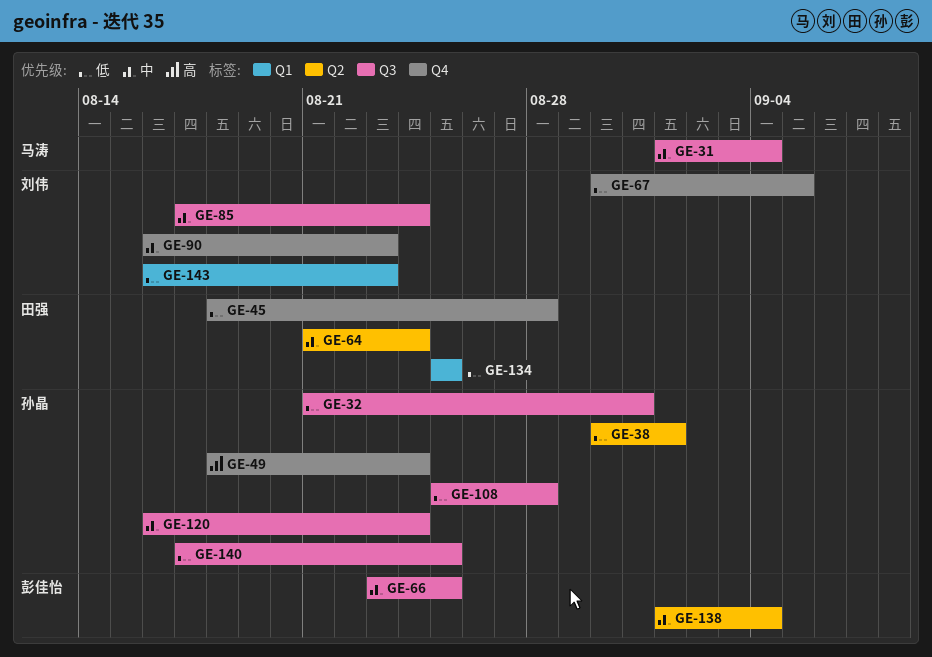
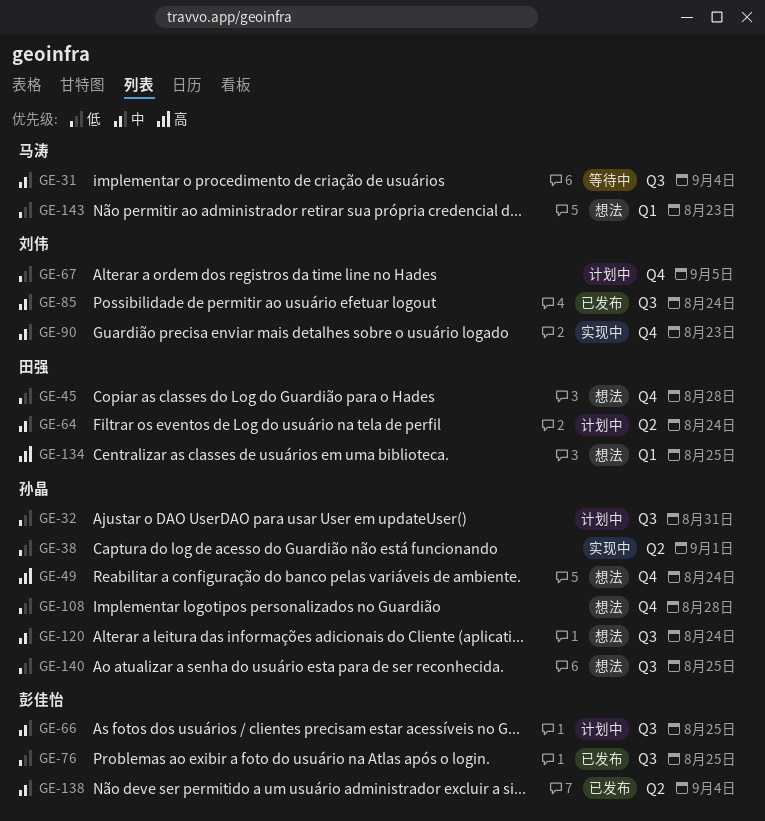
GE-76: none -> present
GE-108, label: Q3 -> Q4
GE-134, priority: 低 -> 高
GE-143, owner: 刘伟 -> 马涛

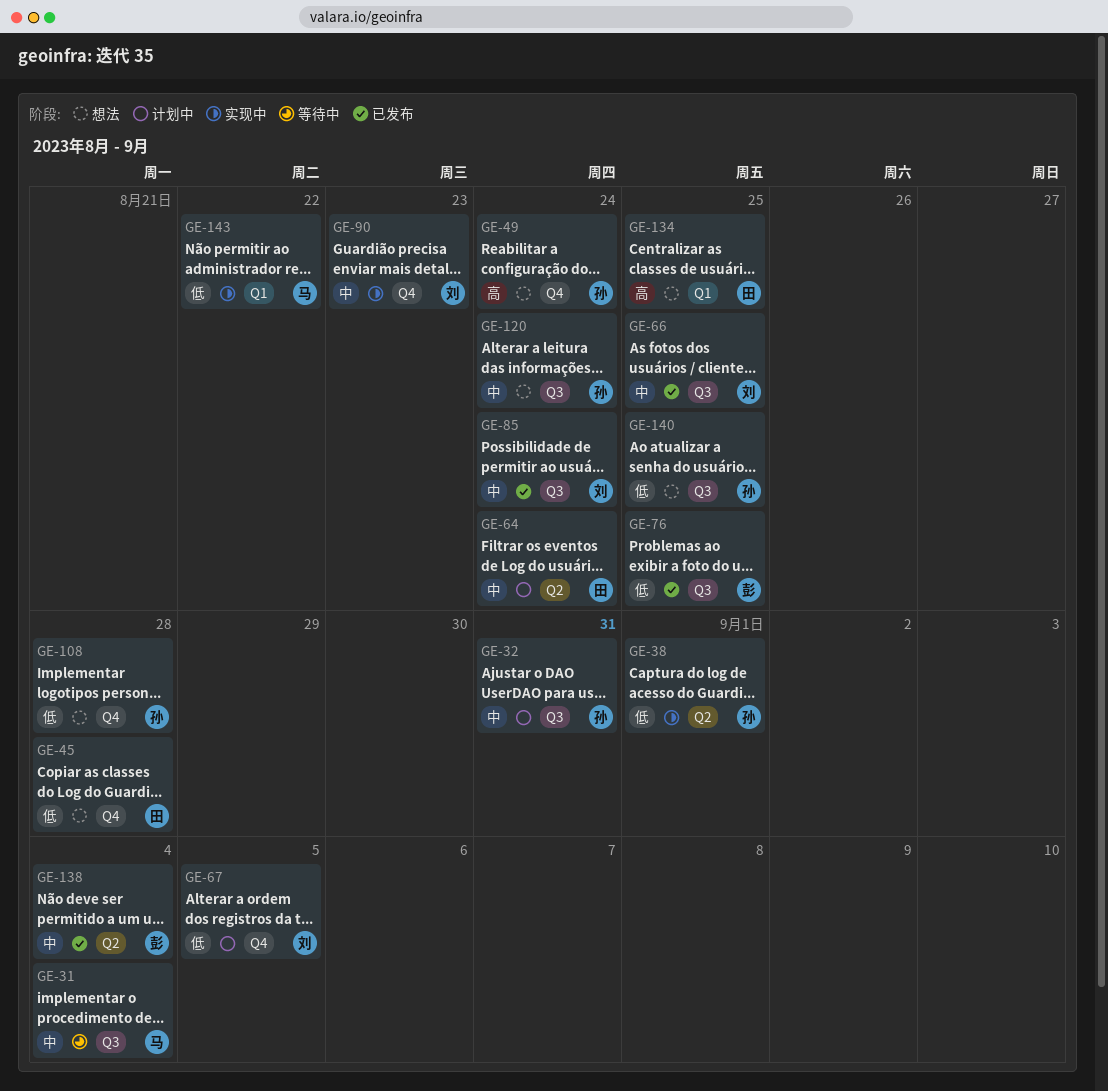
GE-32, priority: 低 -> 中
GE-66, status: 计划中 -> 已发布
GE-66, owner: 彭佳怡 -> 刘伟
GE-143, status: 想法 -> 实现中
GE-143, due: Aug 23 -> Aug 22

